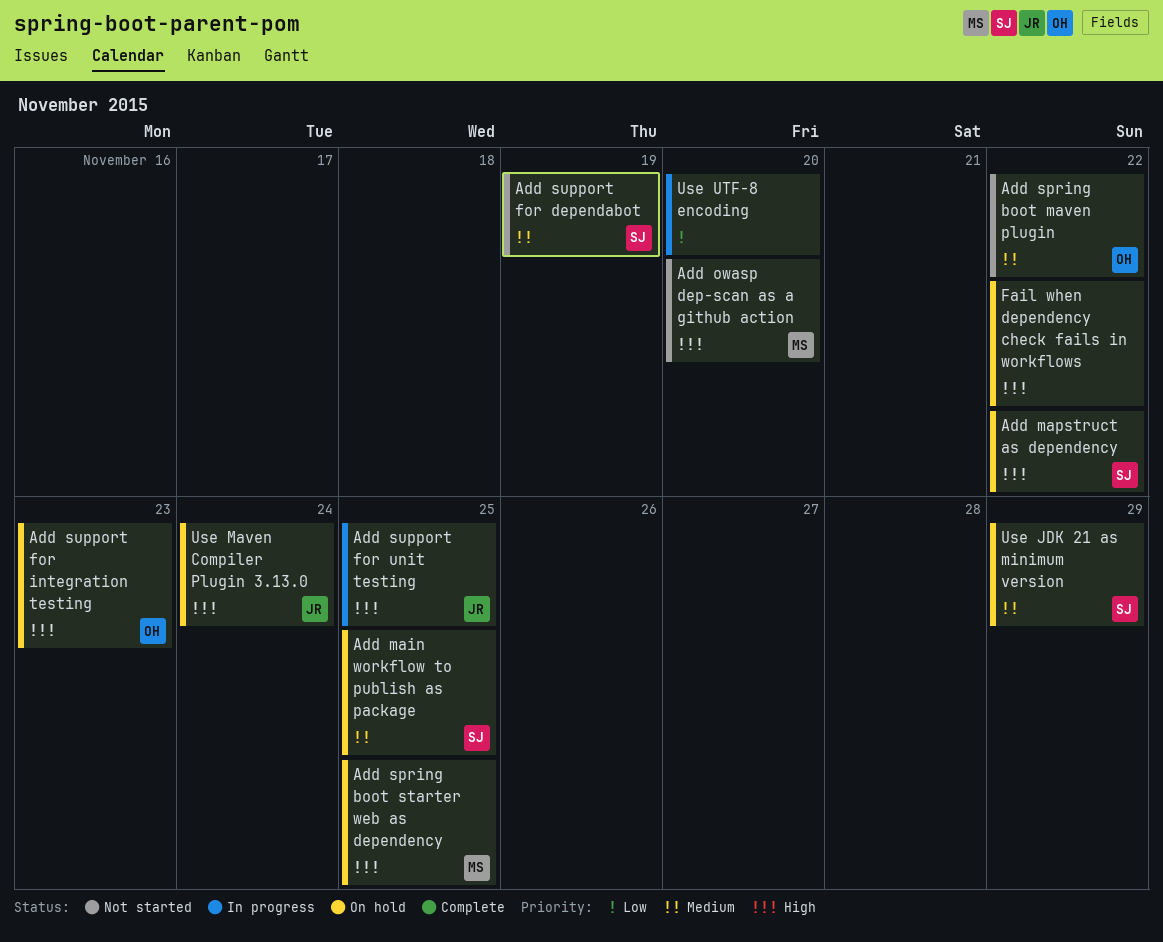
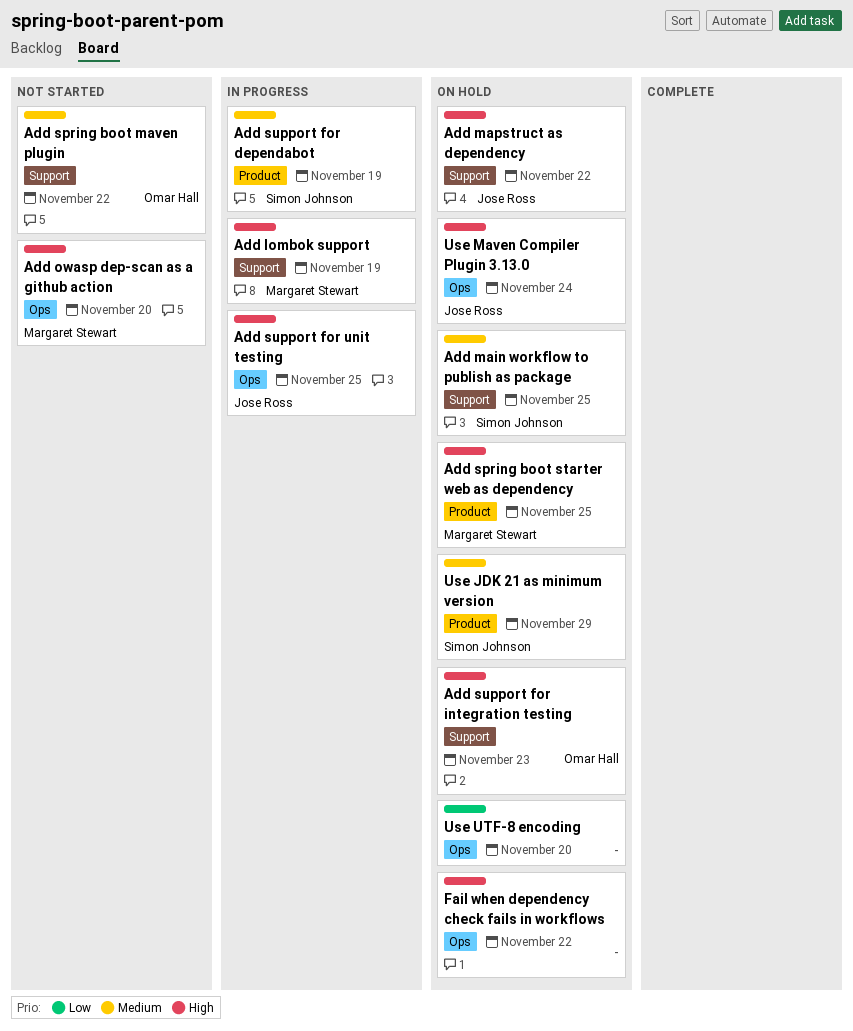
Add lombok support: none -> present
Add mapstruct as dependency, owner: Simon Johnson -> Jose Ross
Add support for dependabot, status: Not started -> In progress
Use UTF-8 encoding, status: In progress -> On hold

